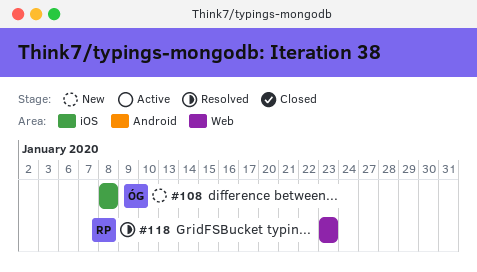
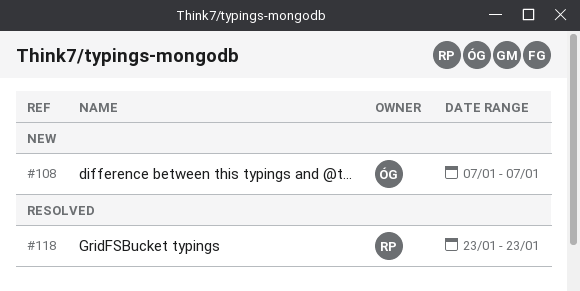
#108, start: Jan 8 -> Jan 7
#108, due: Jan 8 -> Jan 7

